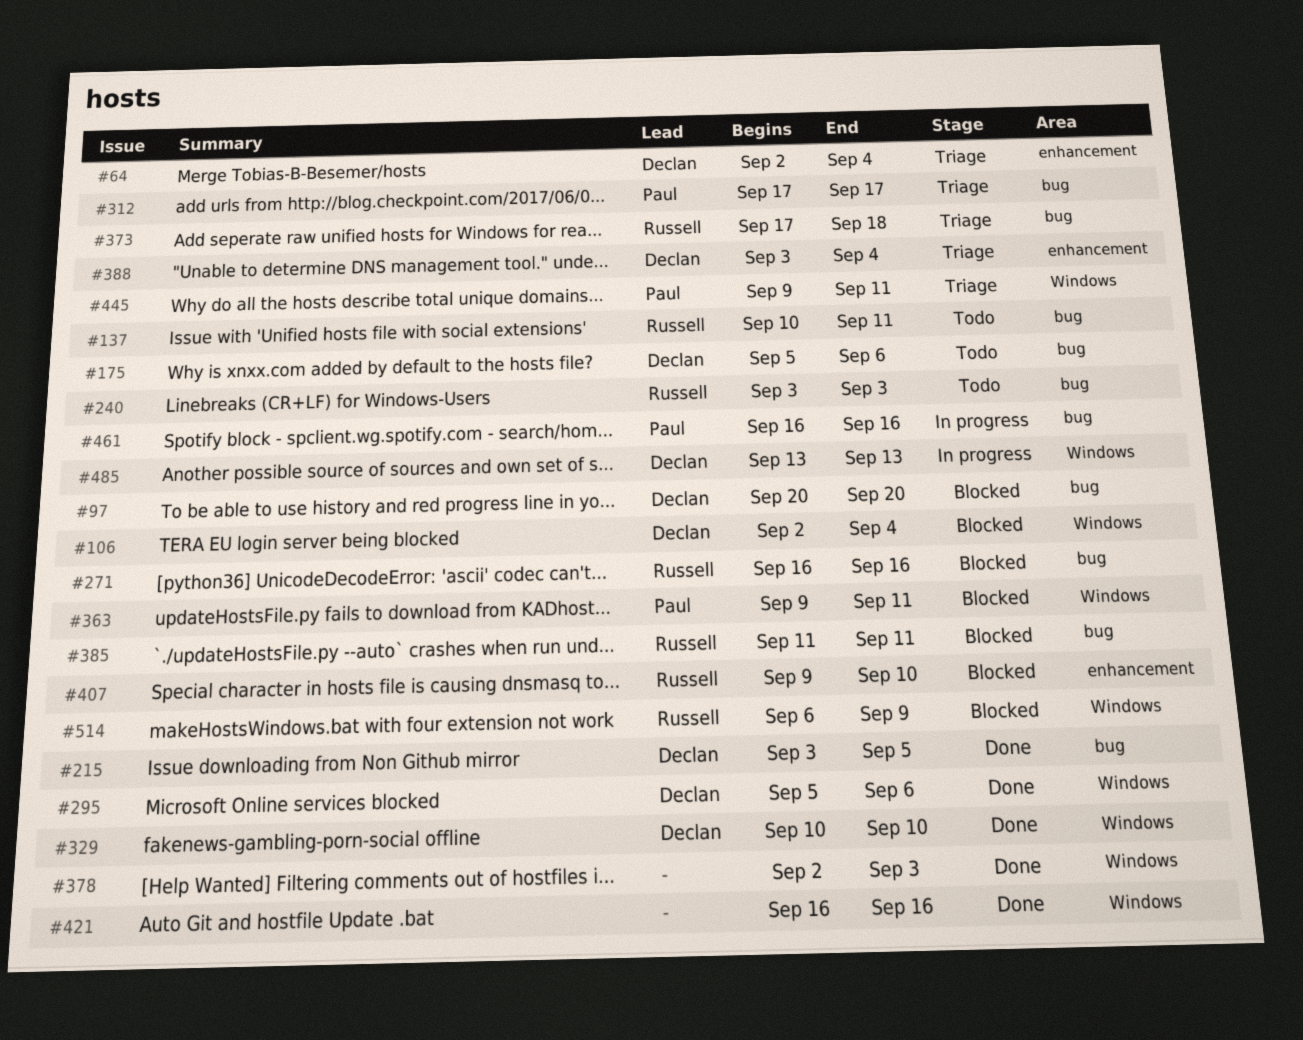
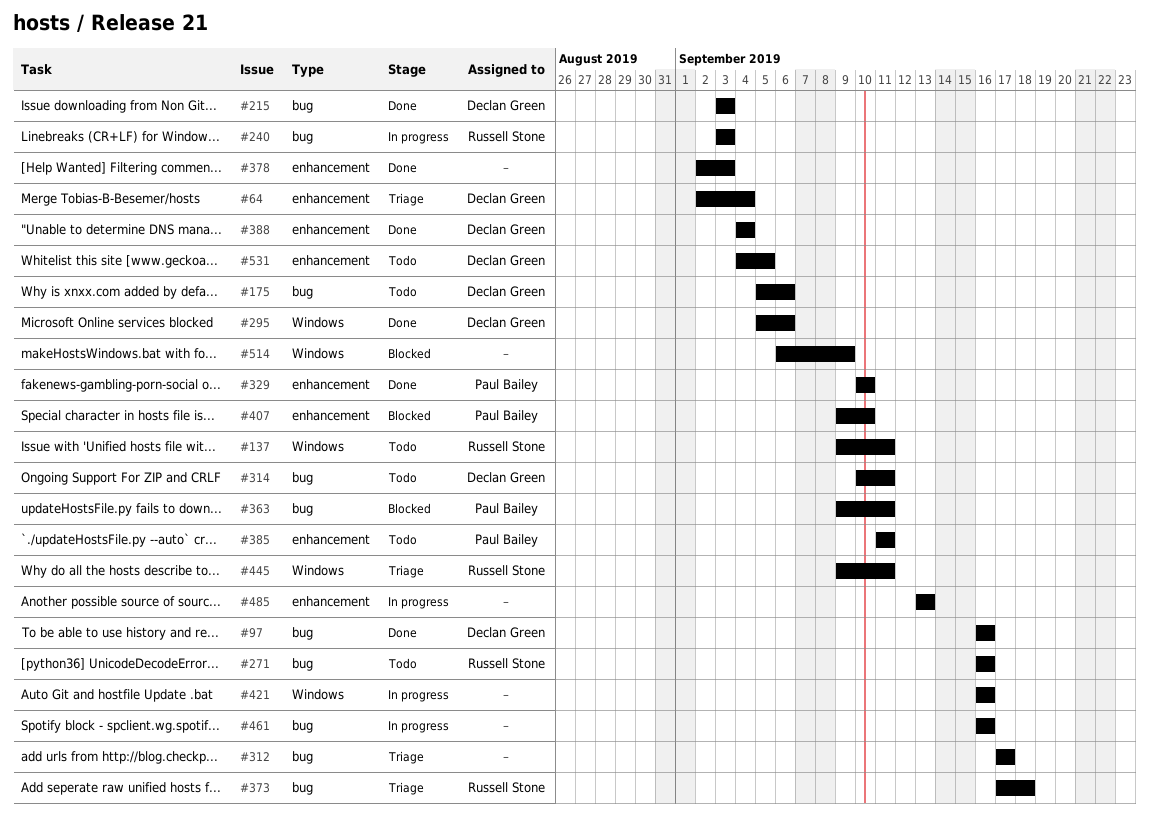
#97, status: Blocked -> Done
#97, start: Sep 20 -> Sep 16
#97, due: Sep 20 -> Sep 16
#106: present -> none
#137, label: bug -> Windows
#137, start: Sep 10 -> Sep 9
#215, due: Sep 5 -> Sep 3
#240, status: Todo -> In progress
#271, status: Blocked -> Todo
#312, owner: Paul Bailey -> none
#314: none -> present
#329, owner: Declan Green -> Paul Bailey
#329, label: Windows -> enhancement
#363, label: Windows -> bug
#378, label: Windows -> enhancement
#385, status: Blocked -> Todo
#385, owner: Russell Stone -> Paul Bailey
#385, label: bug -> enhancement
#388, status: Triage -> Done
#388, start: Sep 3 -> Sep 4
#407, owner: Russell Stone -> Paul Bailey
#421, status: Done -> In progress
#445, owner: Paul Bailey -> Russell Stone
#461, owner: Paul Bailey -> none
#485, owner: Declan Green -> none
#485, label: Windows -> enhancement
#514, owner: Russell Stone -> none
#531: none -> present

